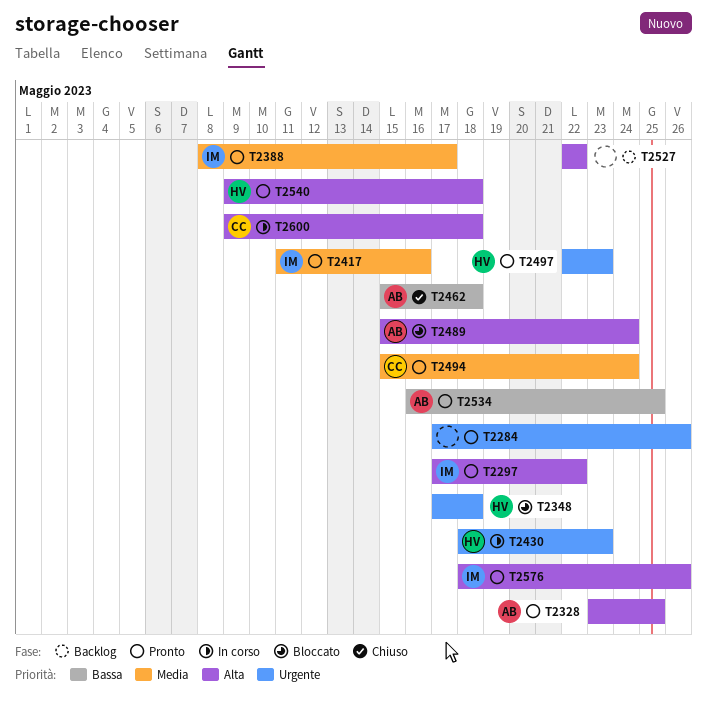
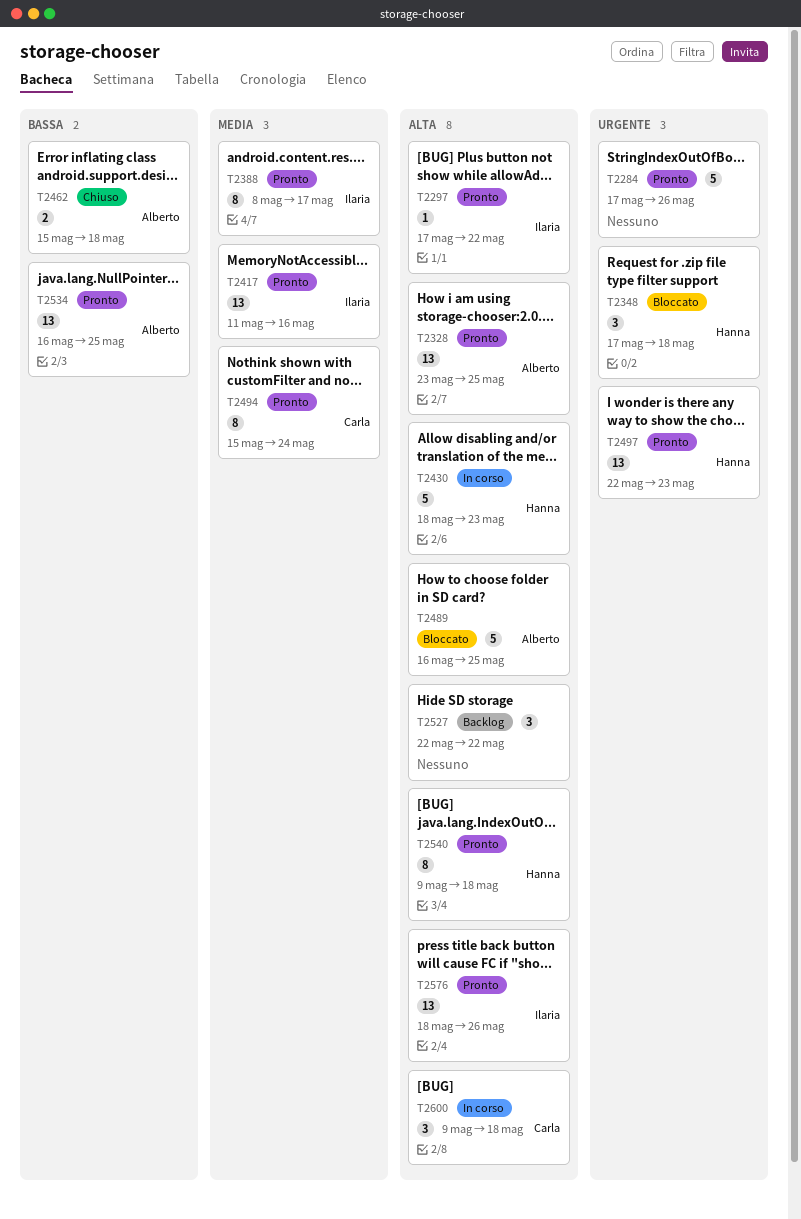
T2430, priority: Urgente -> Alta
T2489, start: May 15 -> May 16
T2489, due: May 24 -> May 25

